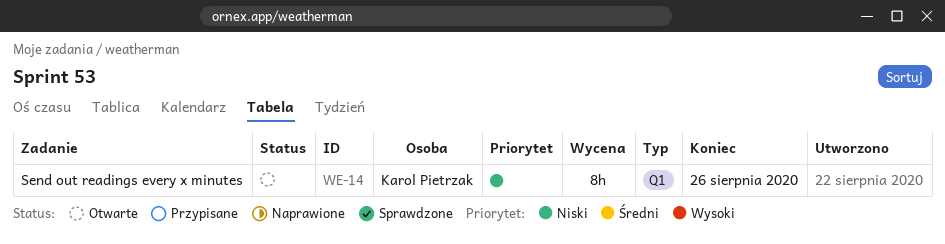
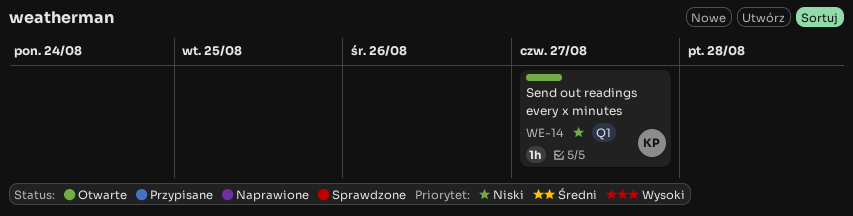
WE-14, estimate: 8h -> 1h
WE-14, due: Aug 26 -> Aug 27

